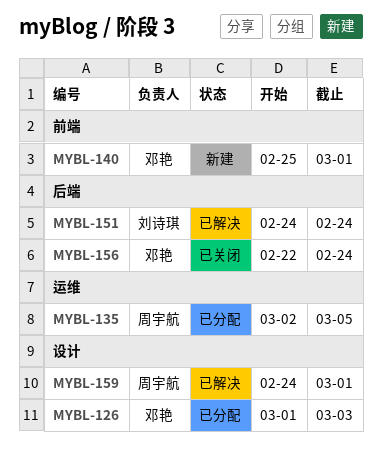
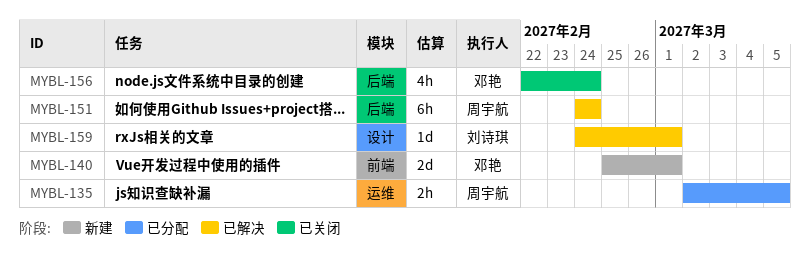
MYBL-126: present -> none
MYBL-151, owner: 刘诗琪 -> 周宇航
MYBL-159, owner: 周宇航 -> 刘诗琪

